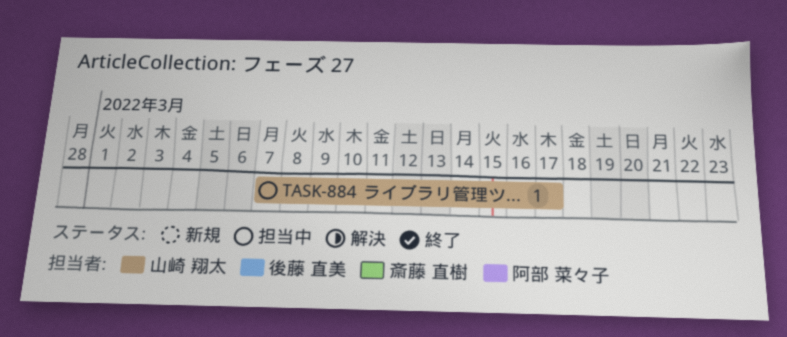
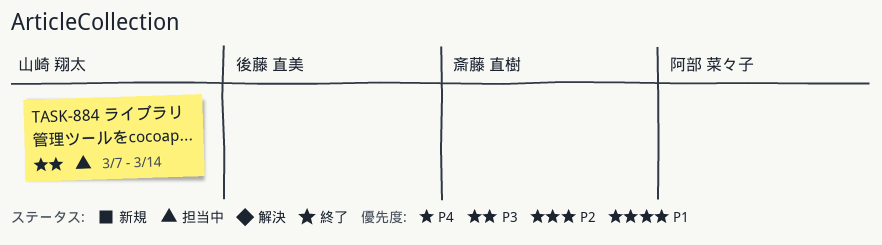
TASK-884, due: Mar 17 -> Mar 14

